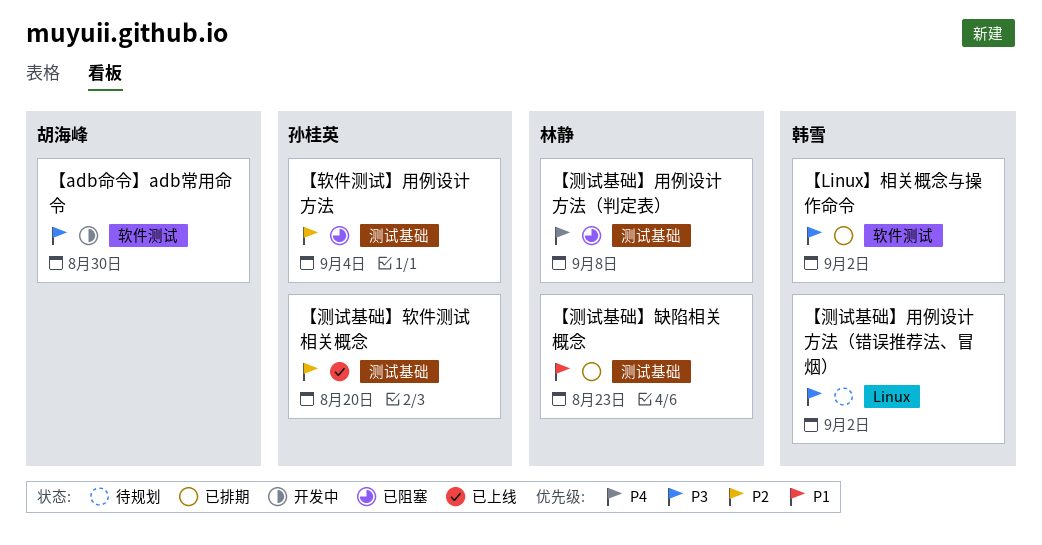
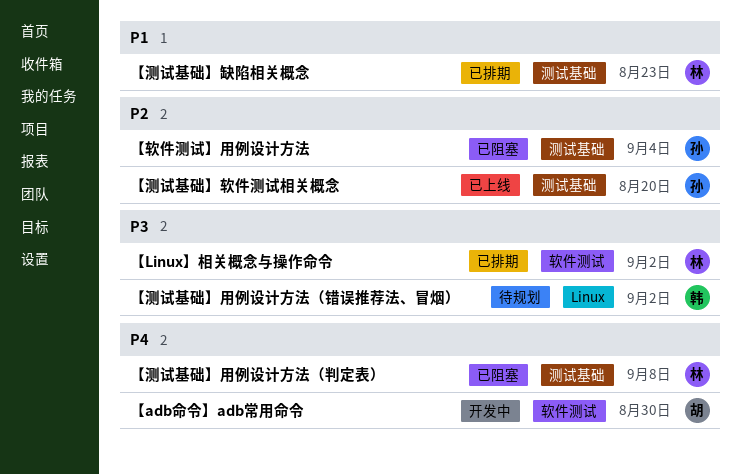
【adb命令】adb常用命令, priority: P3 -> P4
【Linux】相关概念与操作命令, owner: 韩雪 -> 林静

